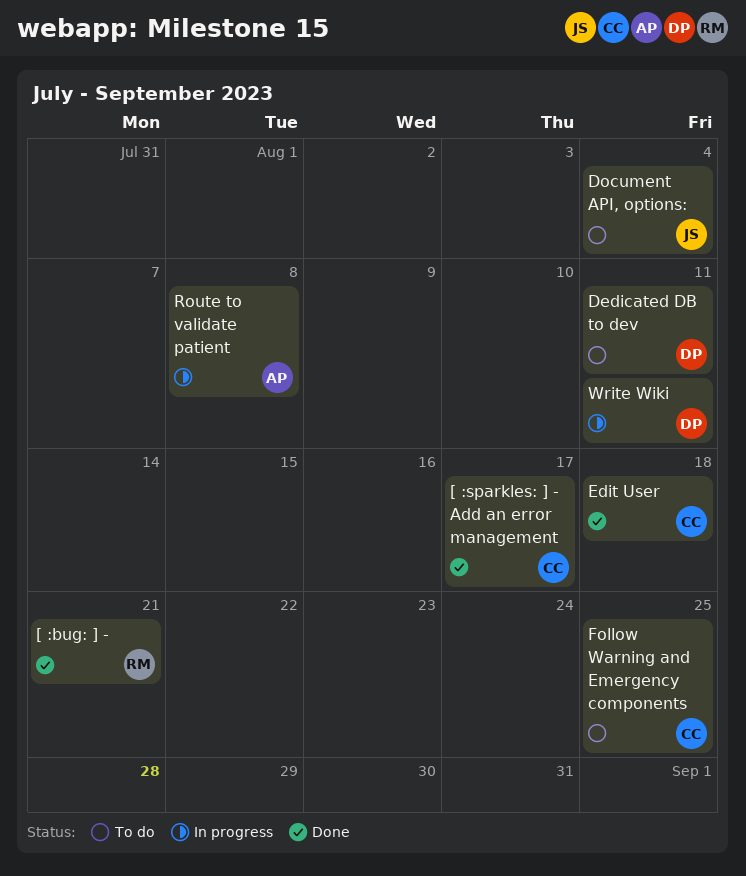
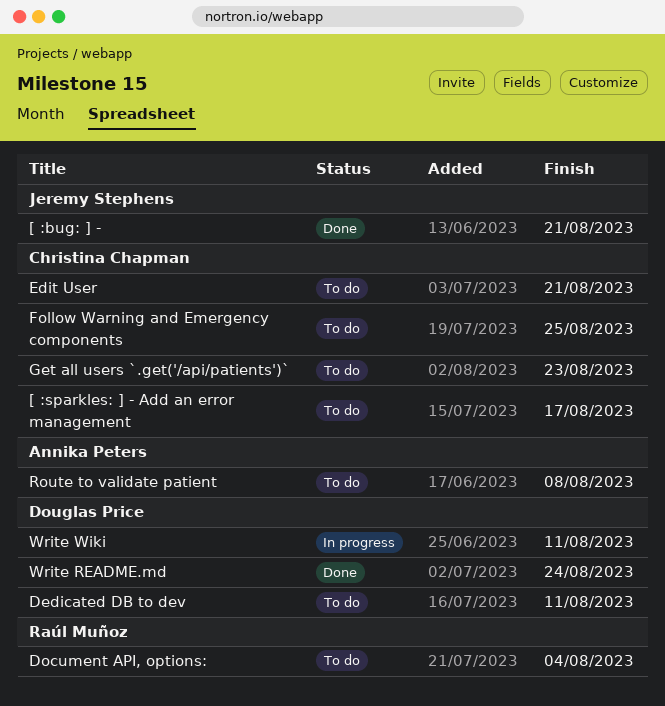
[ :bug: ] -, owner: Raúl Muñoz -> Jeremy Stephens
[ :sparkles: ] - Add an error management, status: Done -> To do
Document API, options:, owner: Jeremy Stephens -> Raúl Muñoz
Edit User, status: Done -> To do
Edit User, due: Aug 18 -> Aug 21
Get all users `.get('/api/patients')`: none -> present
Route to validate patient, status: In progress -> To do
Write README.md: none -> present

